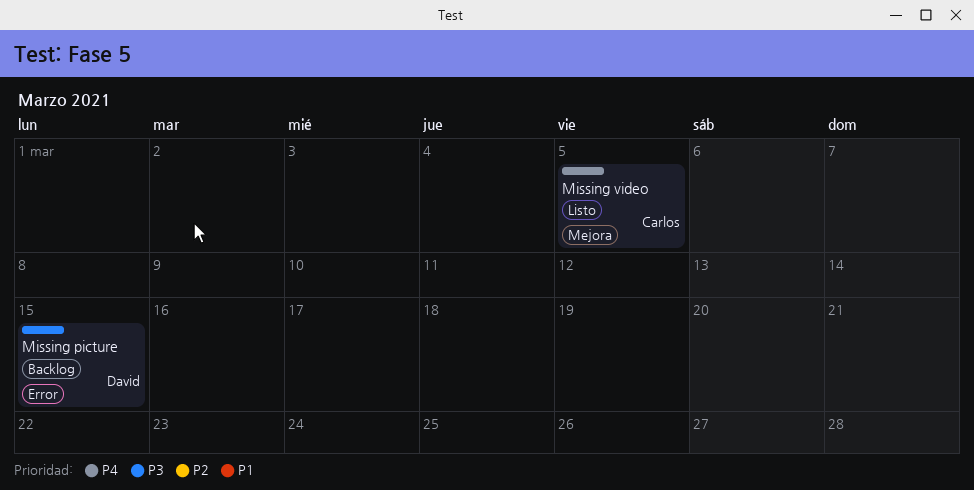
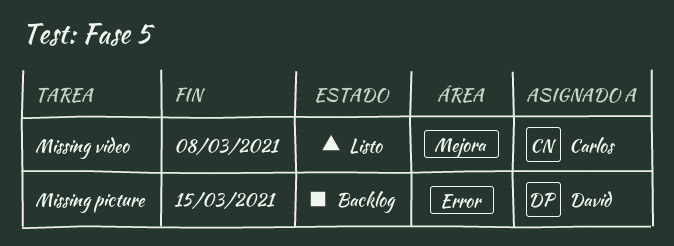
Missing video, due: Mar 5 -> Mar 8

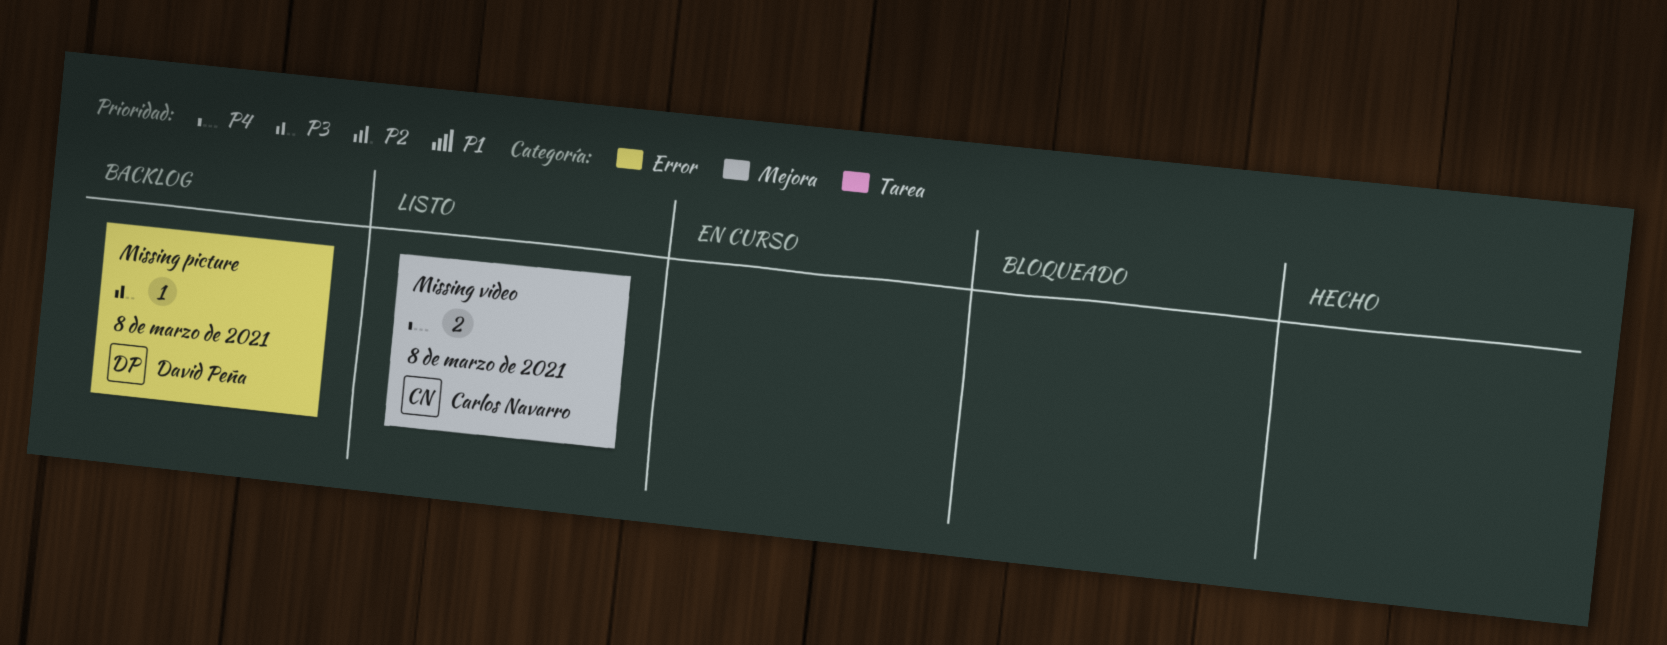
Missing picture, due: Mar 15 -> Mar 8

